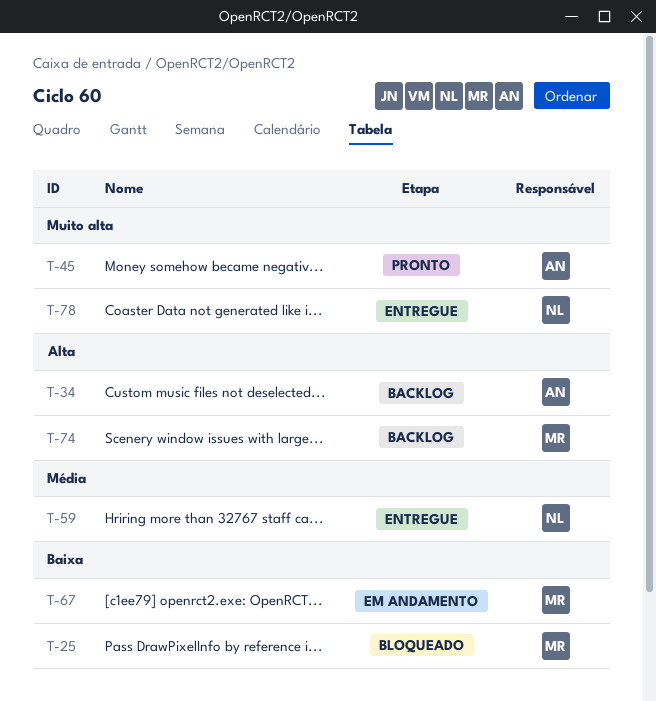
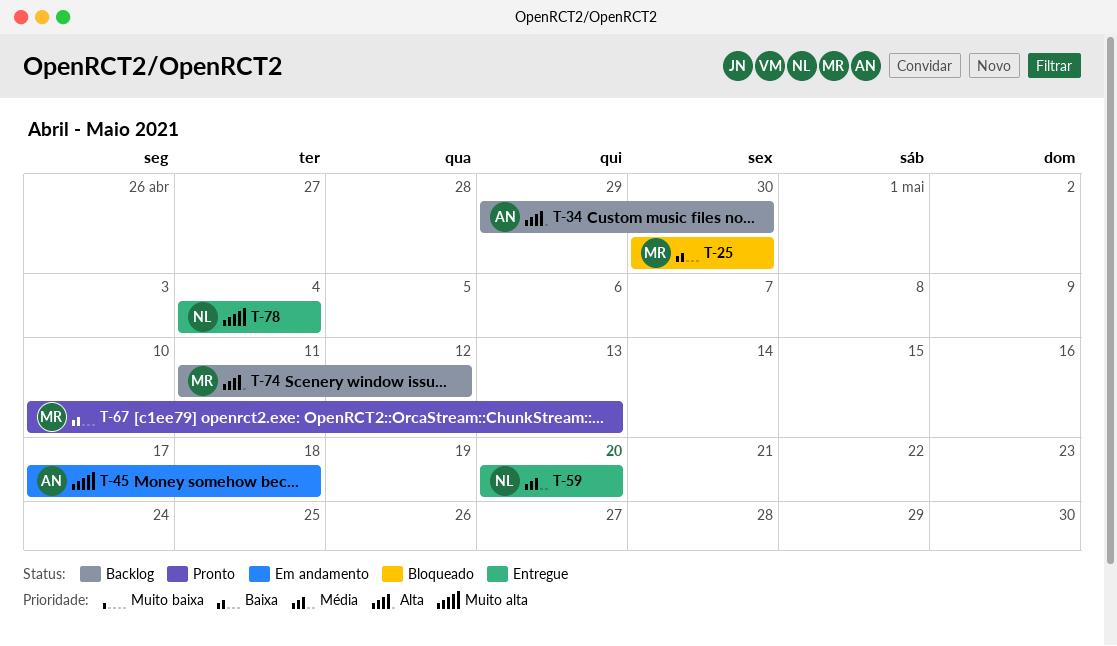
T-45, status: Pronto -> Em andamento
T-67, status: Em andamento -> Pronto

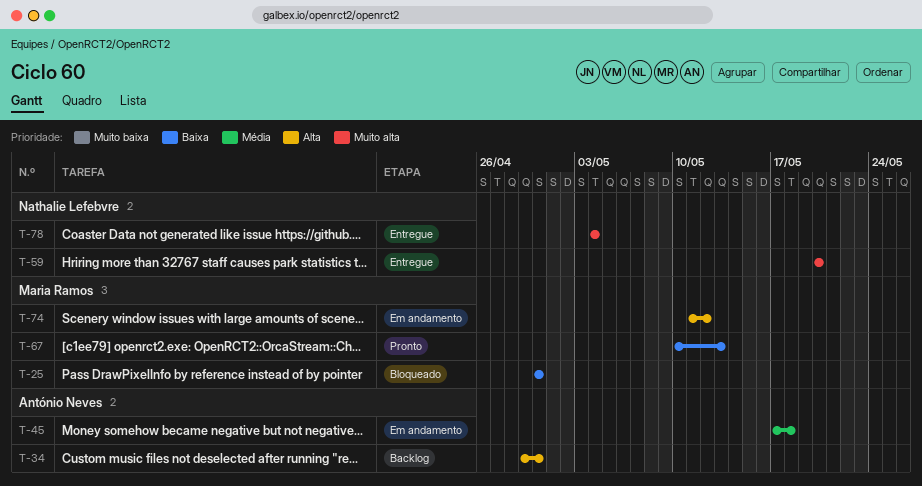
T-45, priority: Muito alta -> Média
T-59, priority: Média -> Muito alta
T-74, status: Backlog -> Em andamento

